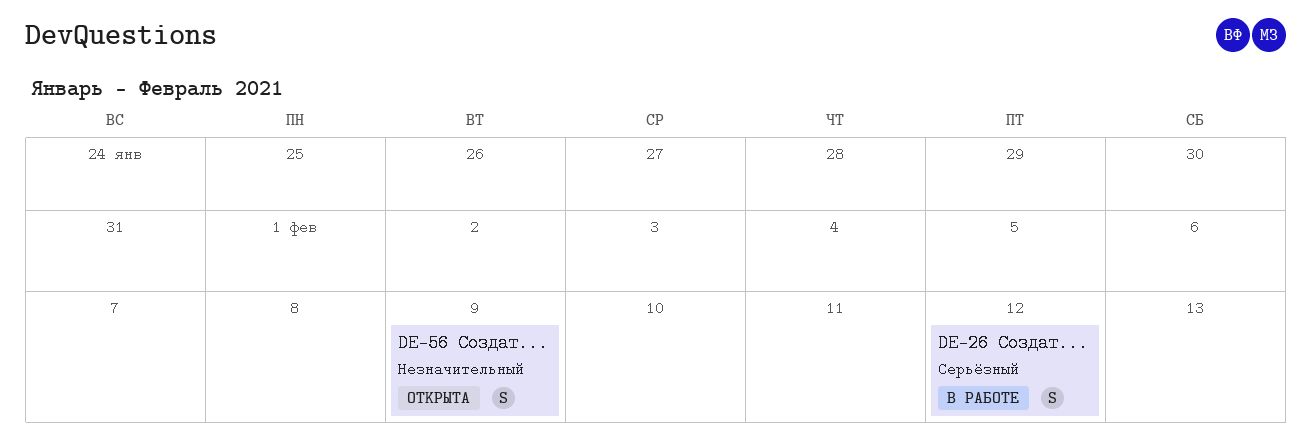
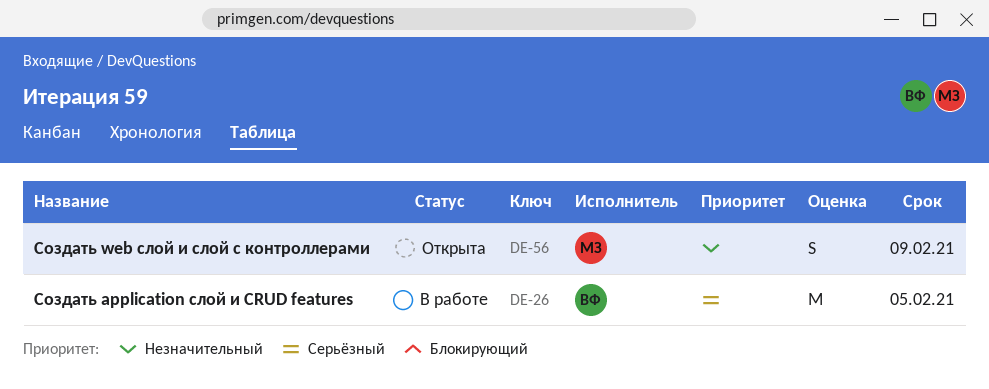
DE-26, estimate: S -> M
DE-26, due: Feb 12 -> Feb 5

